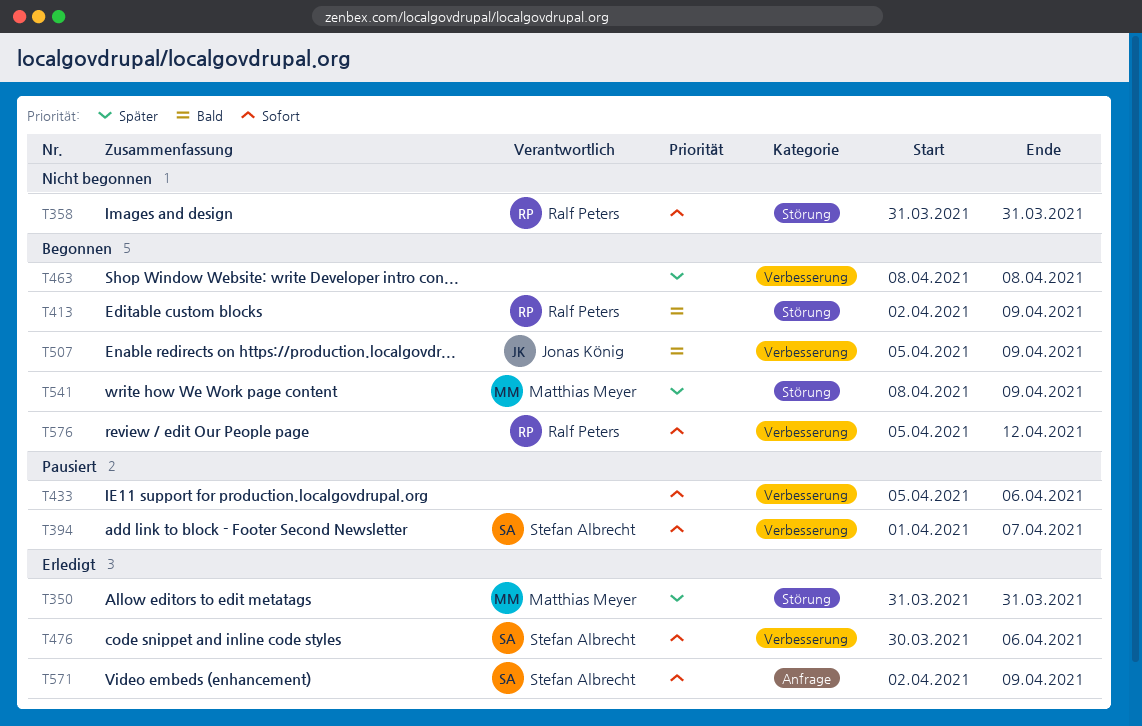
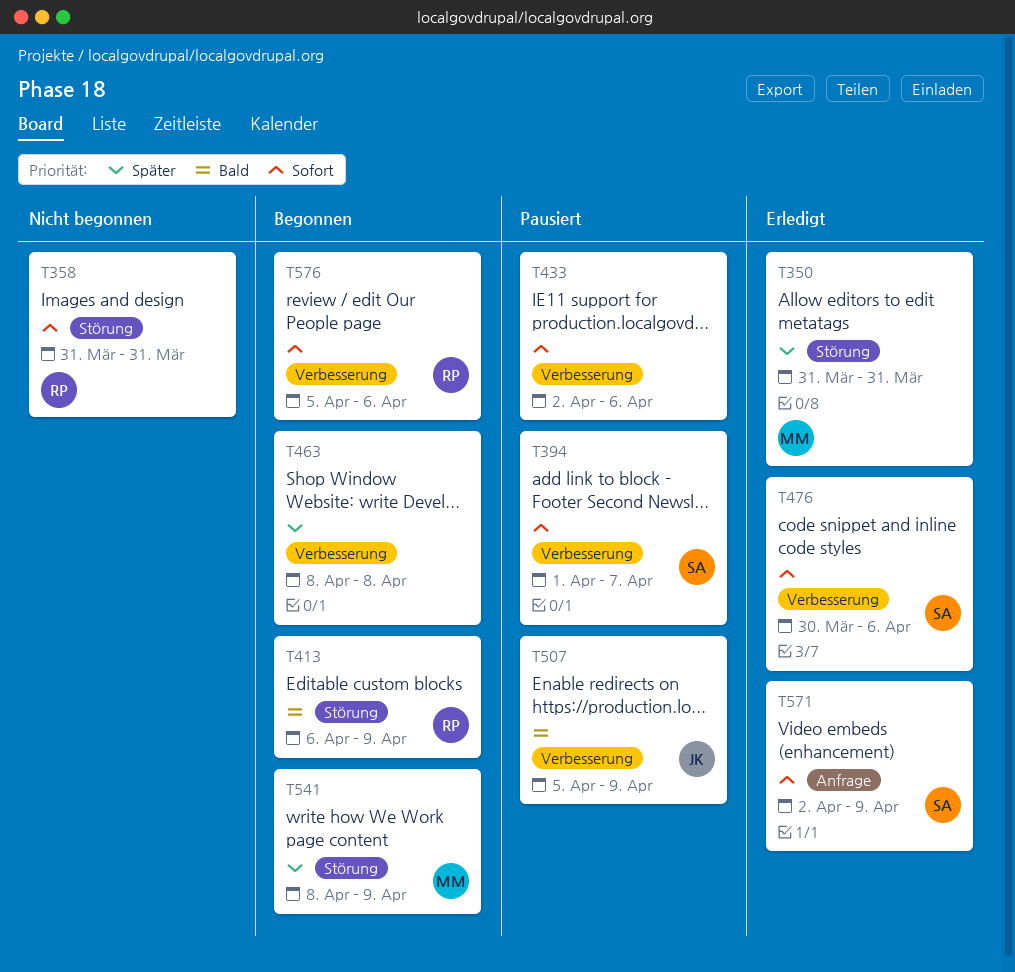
T413, start: Apr 2 -> Apr 6
T433, start: Apr 5 -> Apr 2
T507, status: Begonnen -> Pausiert
T576, due: Apr 12 -> Apr 6

